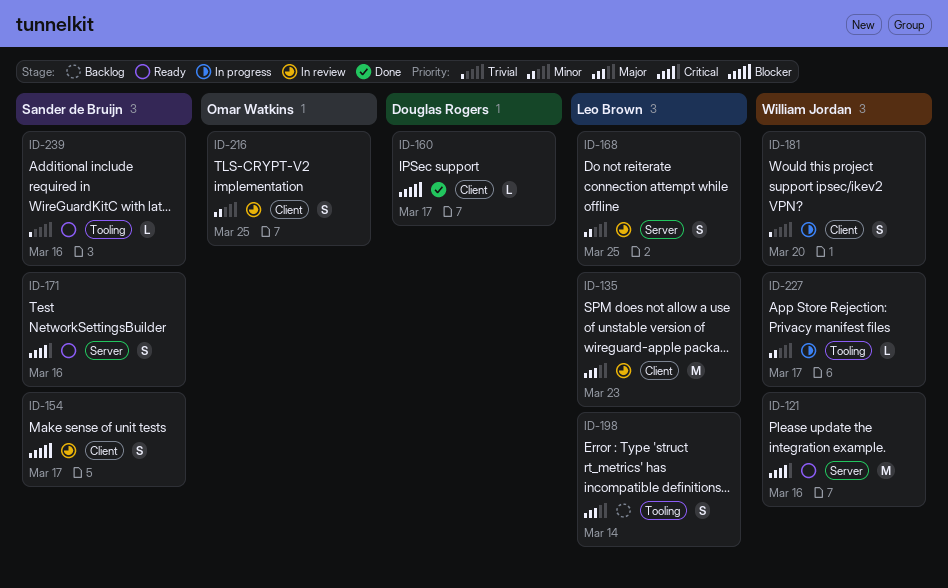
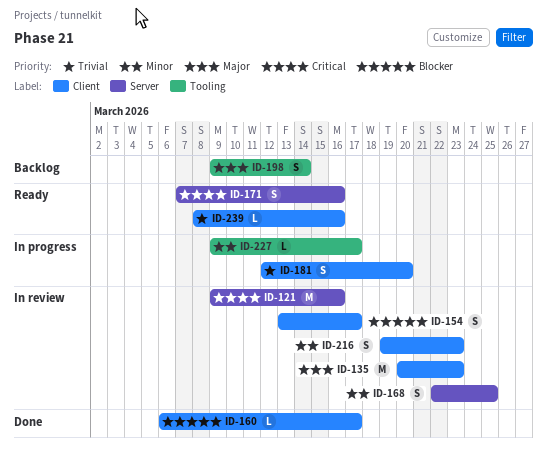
ID-121, status: Ready -> In review
ID-216, due: Mar 25 -> Mar 23
ID-239, label: Tooling -> Client

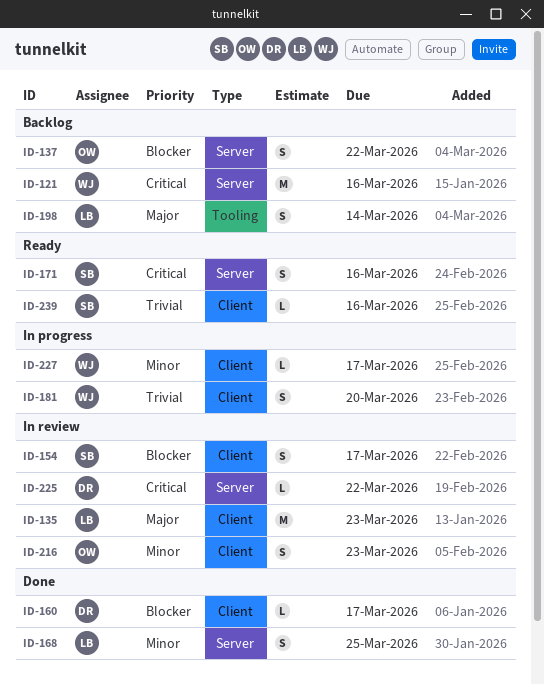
ID-121, status: In review -> Backlog
ID-137: none -> present
ID-168, status: In review -> Done
ID-225: none -> present
ID-227, label: Tooling -> Client

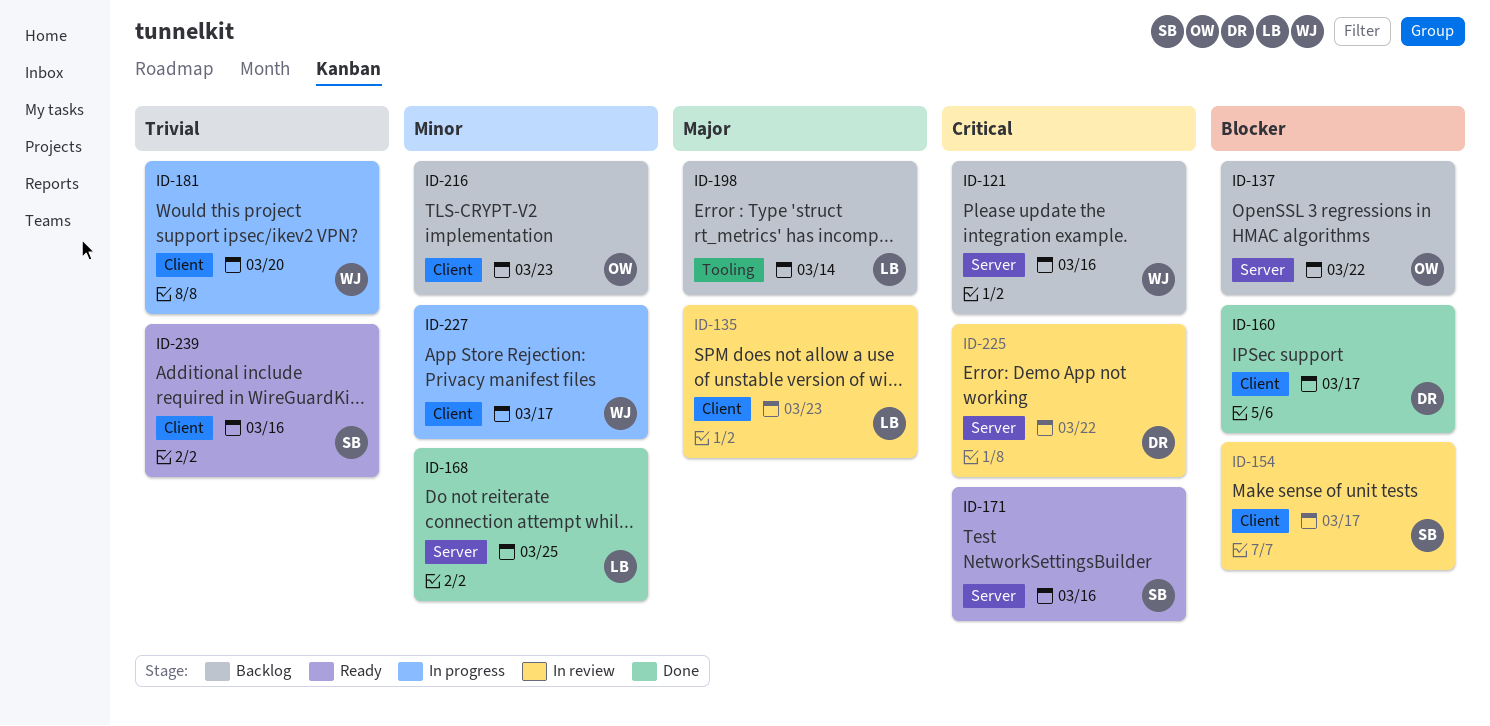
ID-216, status: In review -> Backlog

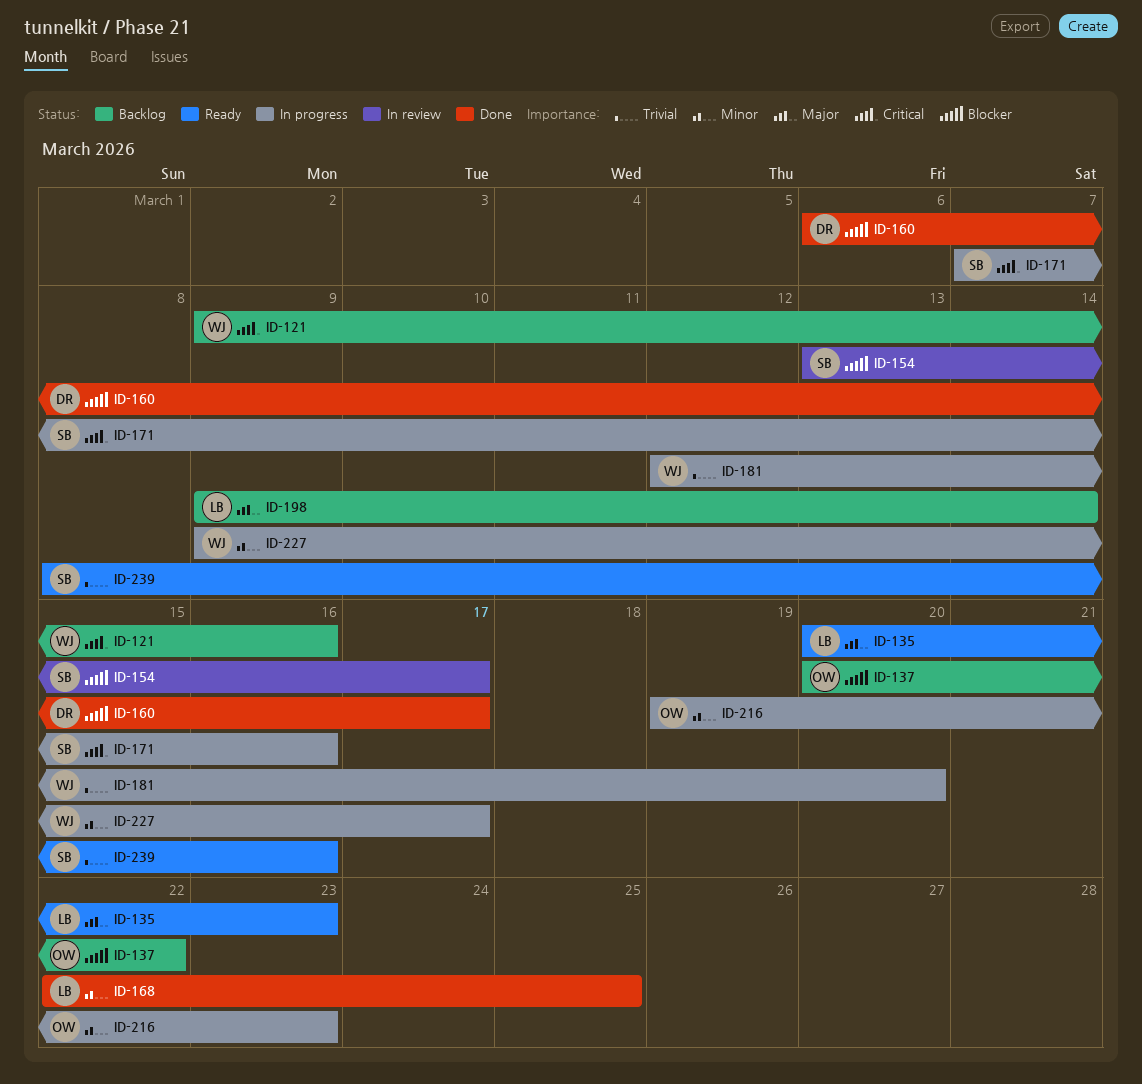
ID-135, status: In review -> Ready
ID-171, status: Ready -> In progress
ID-216, status: Backlog -> In progress
ID-225: present -> none

